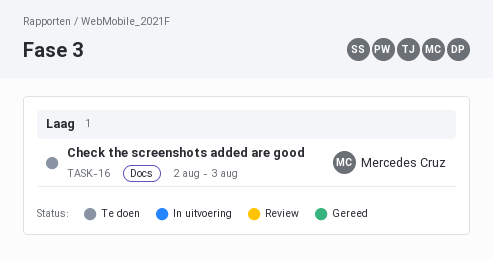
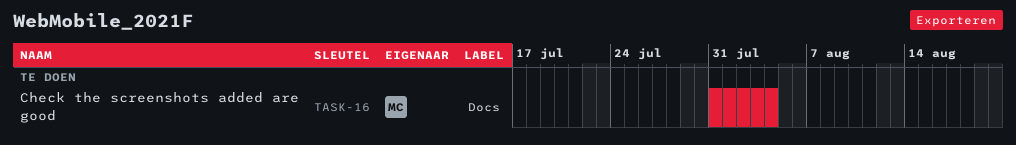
TASK-16, start: Aug 2 -> Jul 31
TASK-16, due: Aug 3 -> Aug 4

